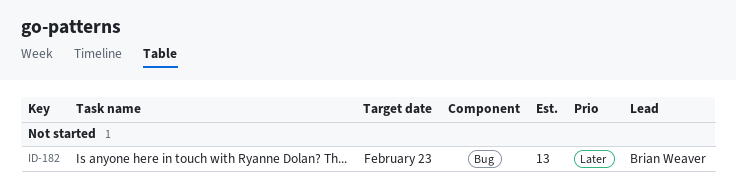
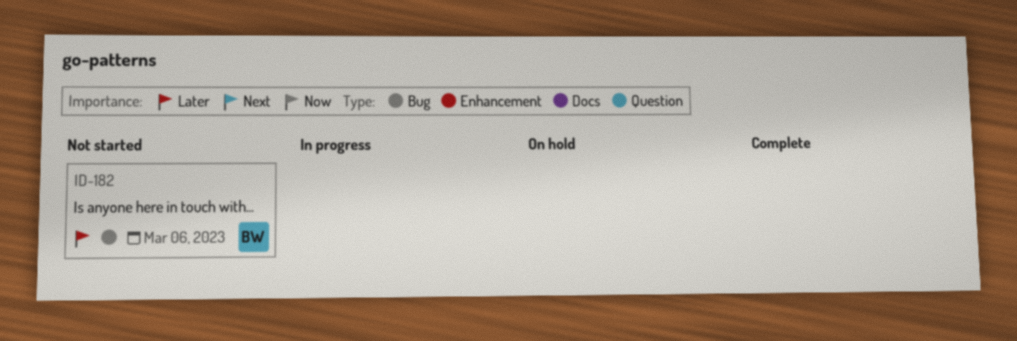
ID-182, due: Feb 23 -> Mar 6

